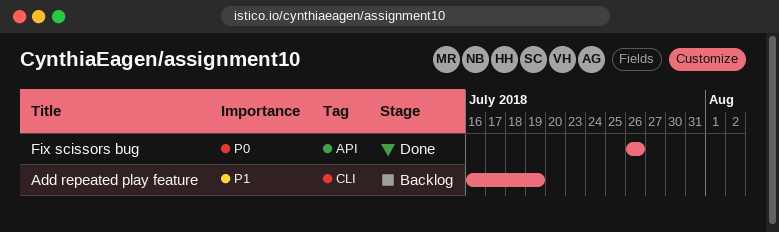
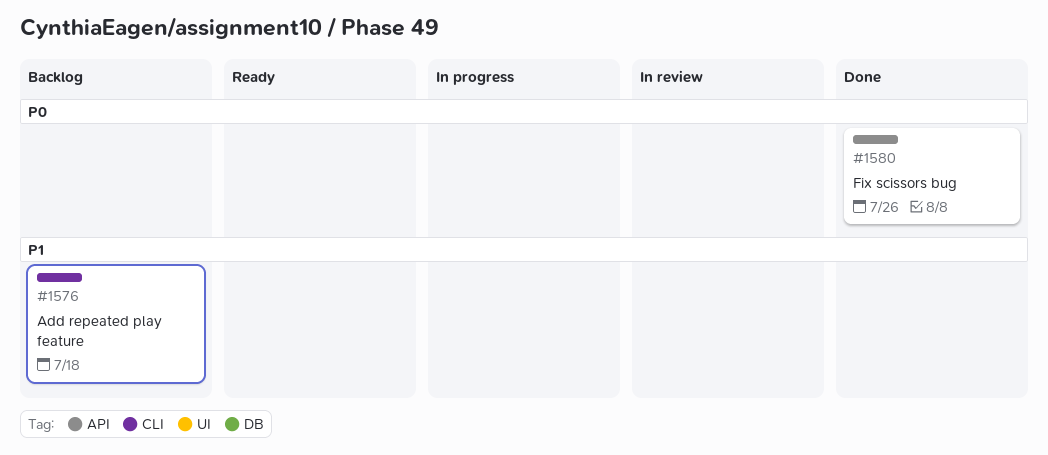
Add repeated play feature, due: Jul 19 -> Jul 18

